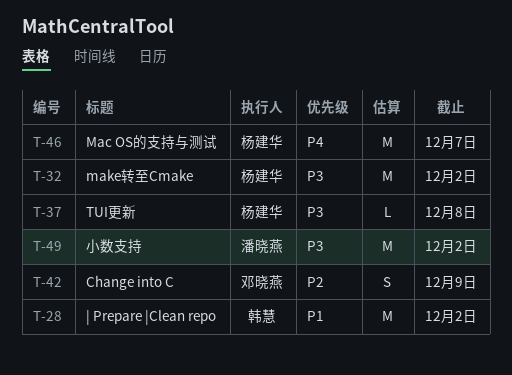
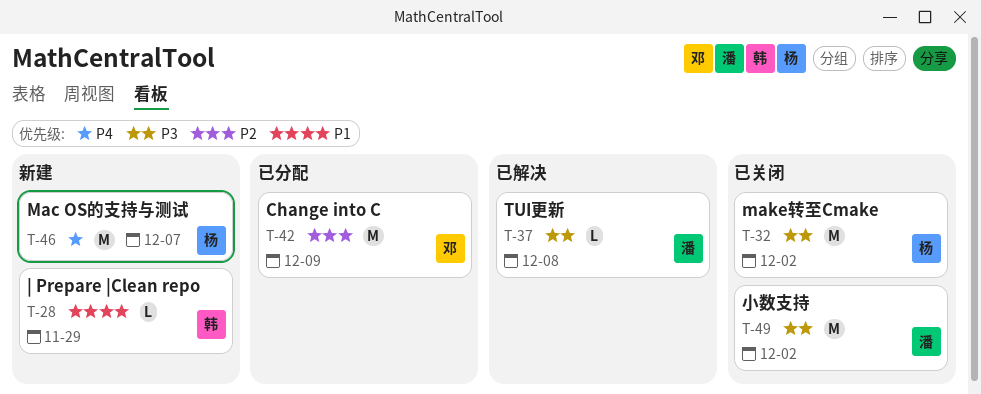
T-28, estimate: M -> L
T-28, due: Dec 2 -> Nov 29
T-37, owner: 杨建华 -> 潘晓燕
T-42, estimate: S -> M

